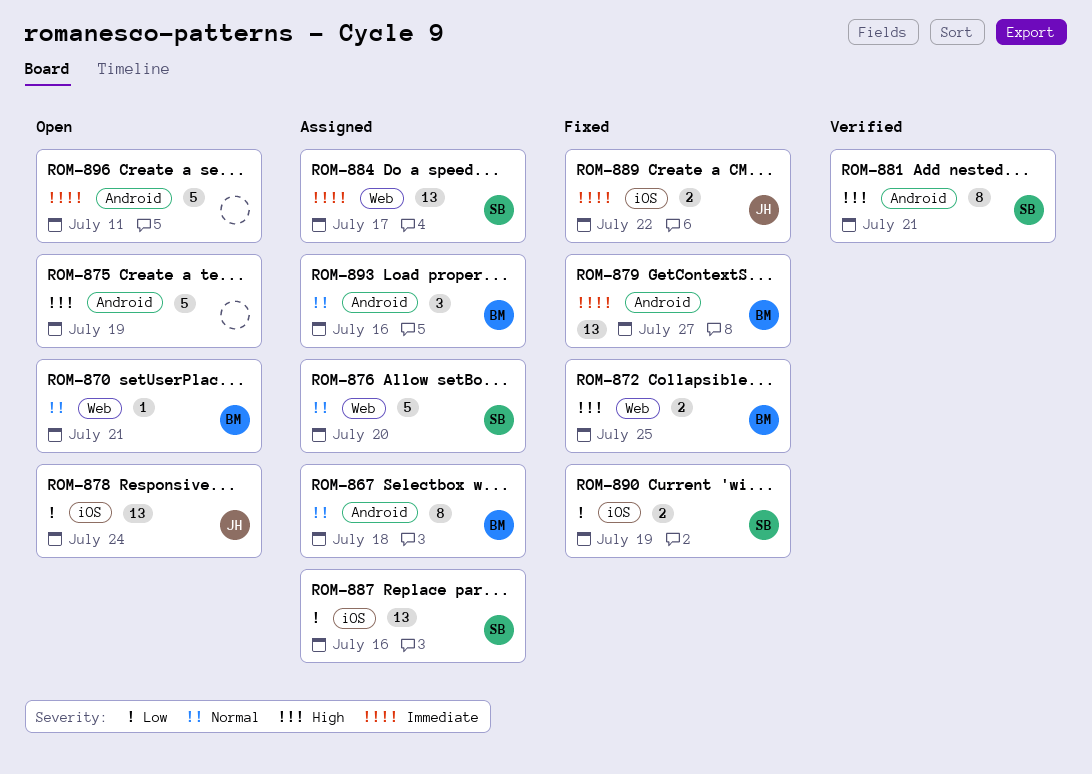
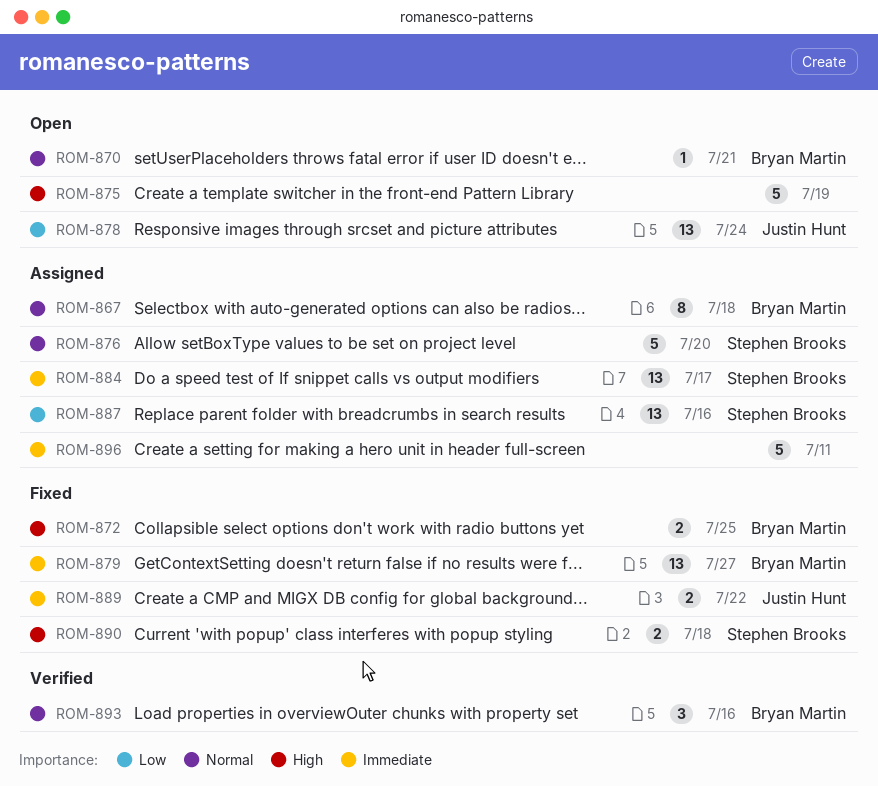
ROM-881: present -> none
ROM-890, priority: Low -> High
ROM-890, due: Jul 19 -> Jul 18
ROM-893, status: Assigned -> Verified
ROM-896, status: Open -> Assigned

